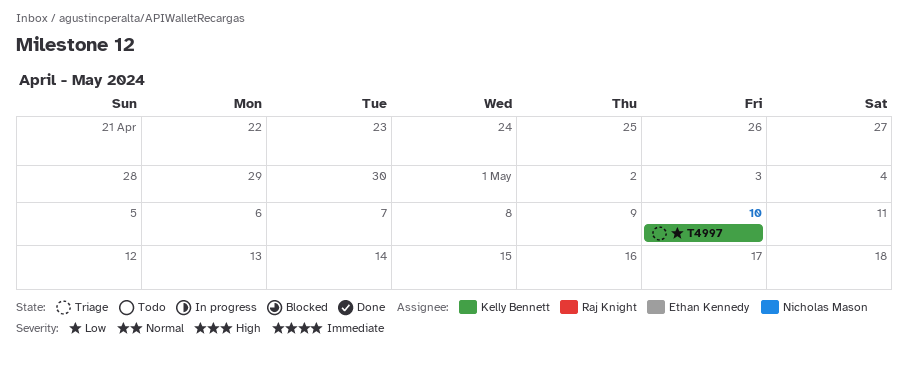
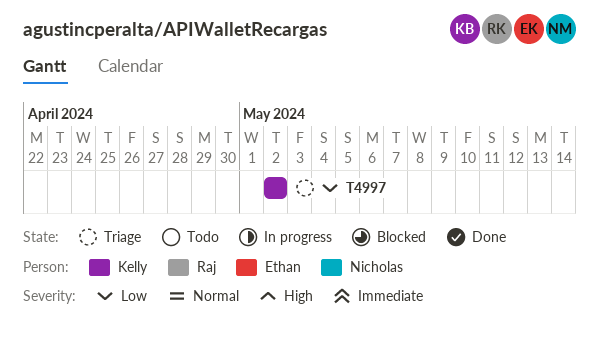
T4997, start: May 10 -> May 2
T4997, due: May 10 -> May 2

